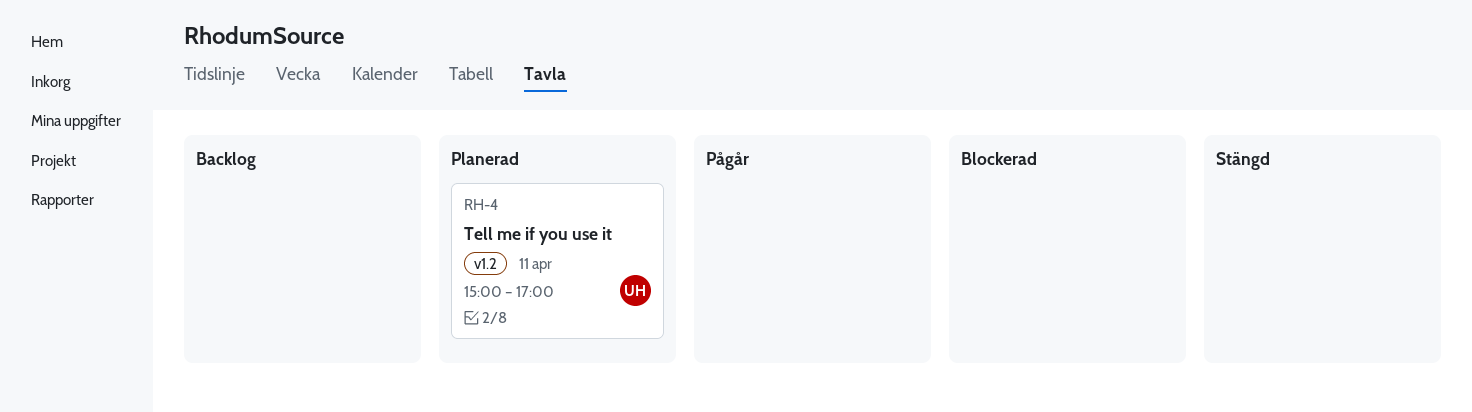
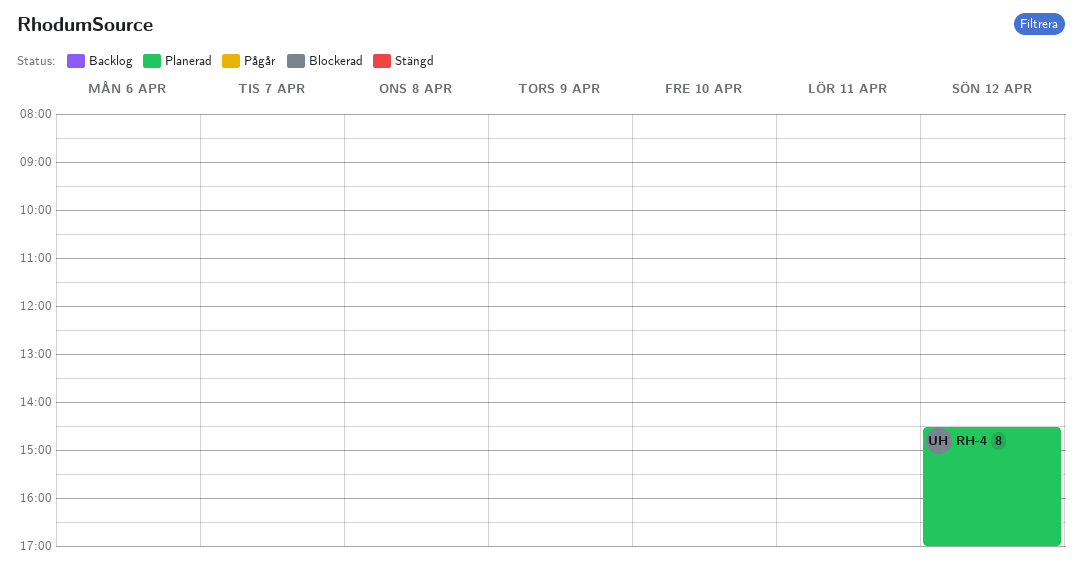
RH-4, day: Apr 11 -> Apr 12
RH-4, begins: 15:00 -> 14:30

